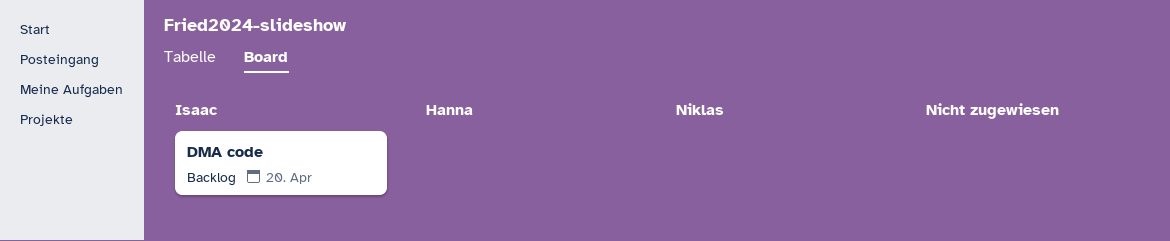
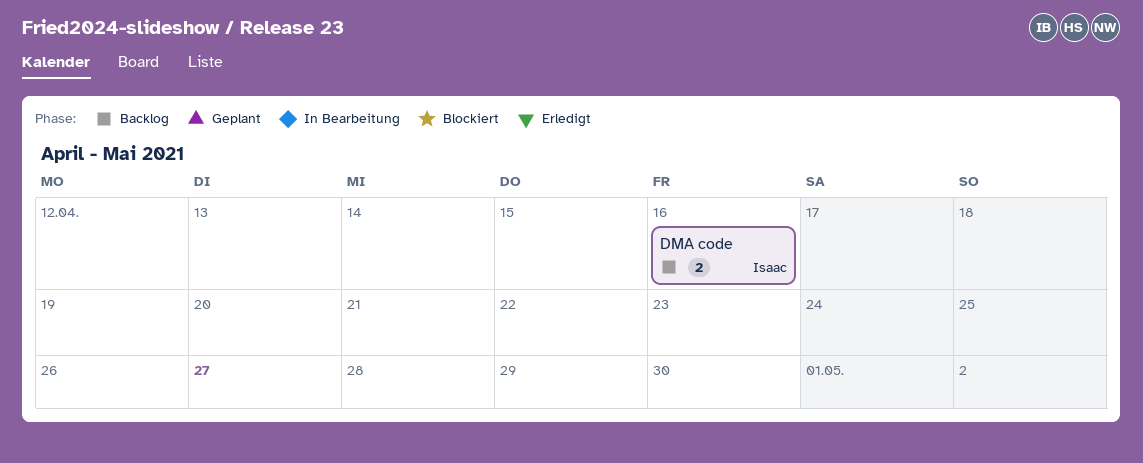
DMA code, due: Apr 20 -> Apr 16

